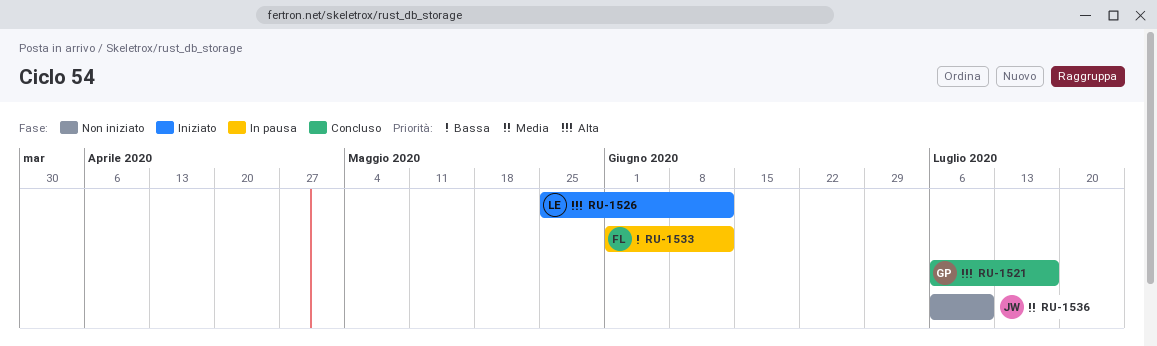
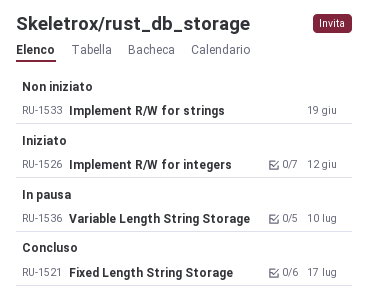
RU-1533, status: In pausa -> Non iniziato
RU-1533, due: Jun 12 -> Jun 19
RU-1536, status: Non iniziato -> In pausa

